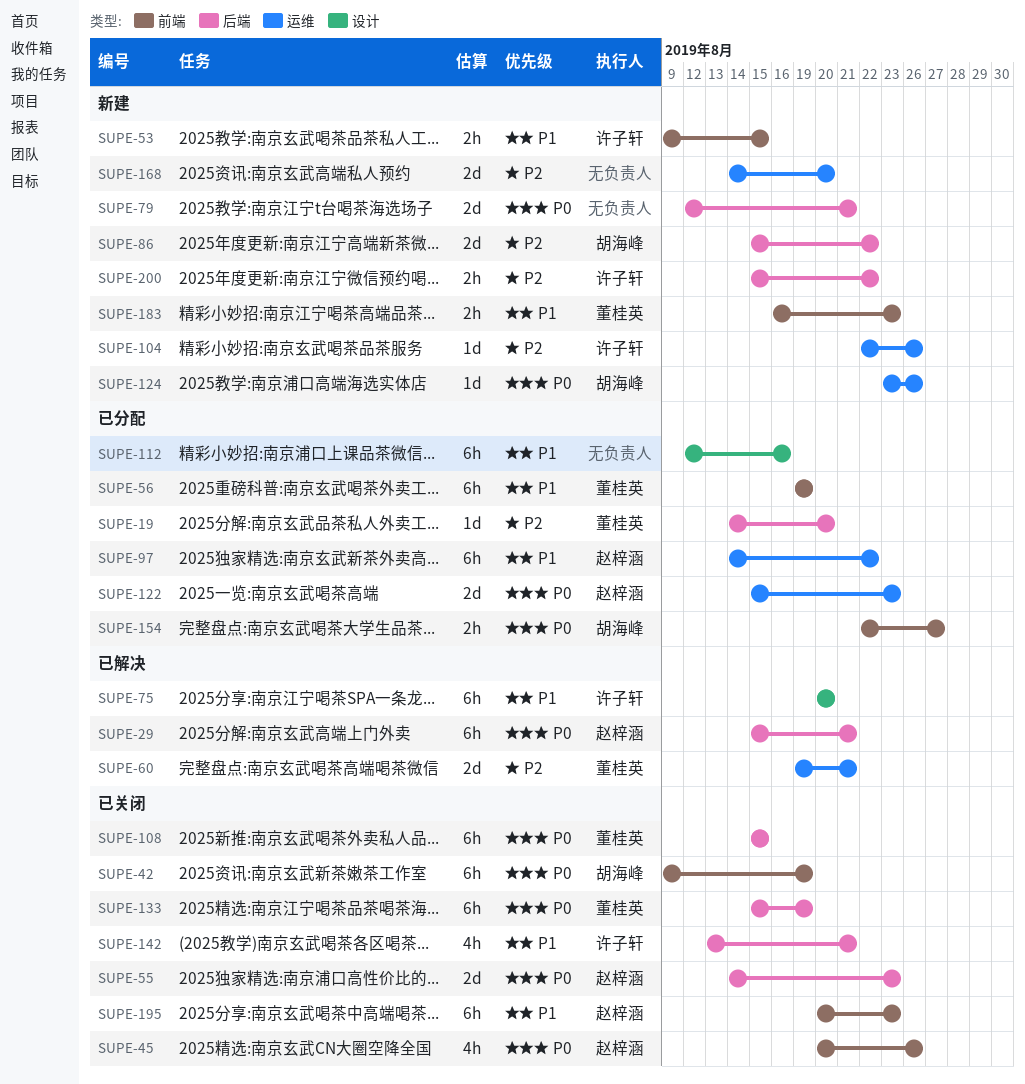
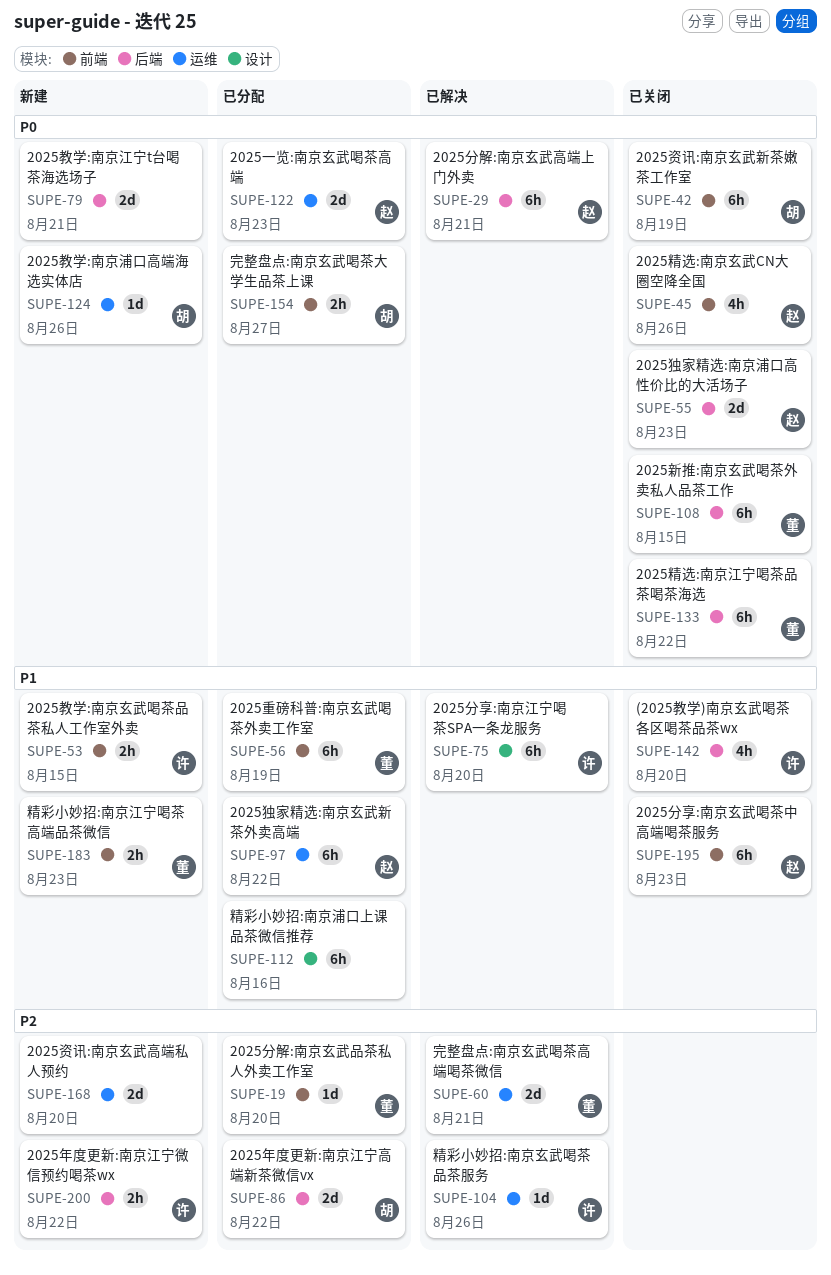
SUPE-19, label: 后端 -> 前端
SUPE-86, status: 新建 -> 已分配
SUPE-104, status: 新建 -> 已解决
SUPE-133, due: Aug 19 -> Aug 22
SUPE-142, due: Aug 21 -> Aug 20

